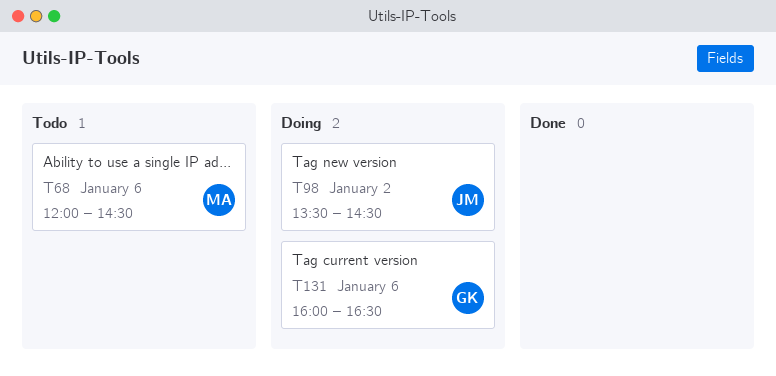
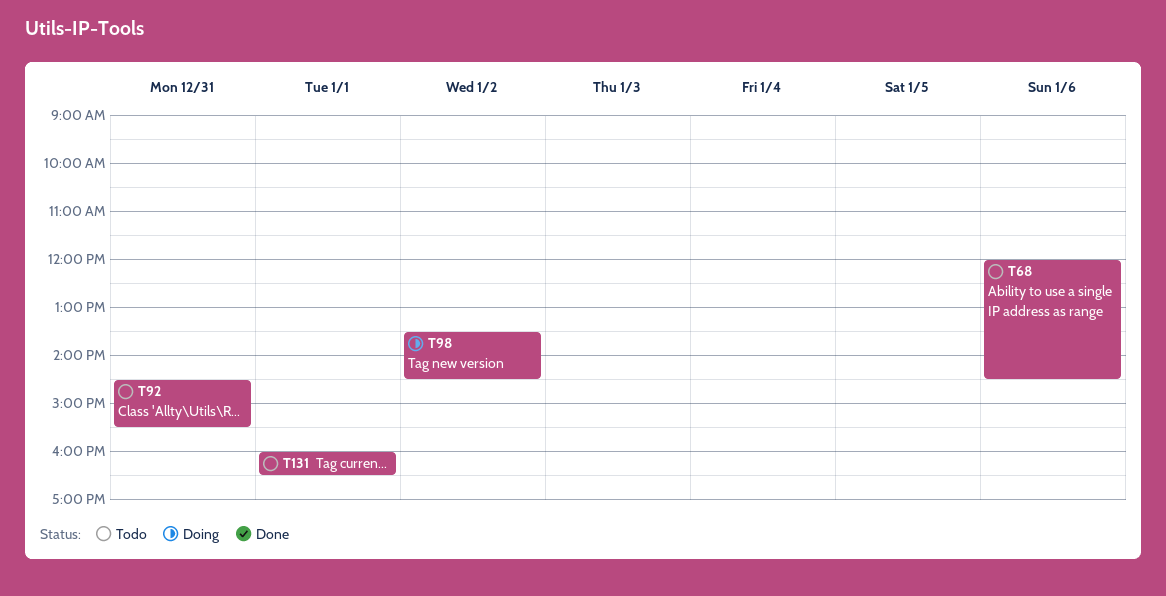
T92: none -> present
T131, status: Doing -> Todo
T131, day: Jan 6 -> Jan 1

